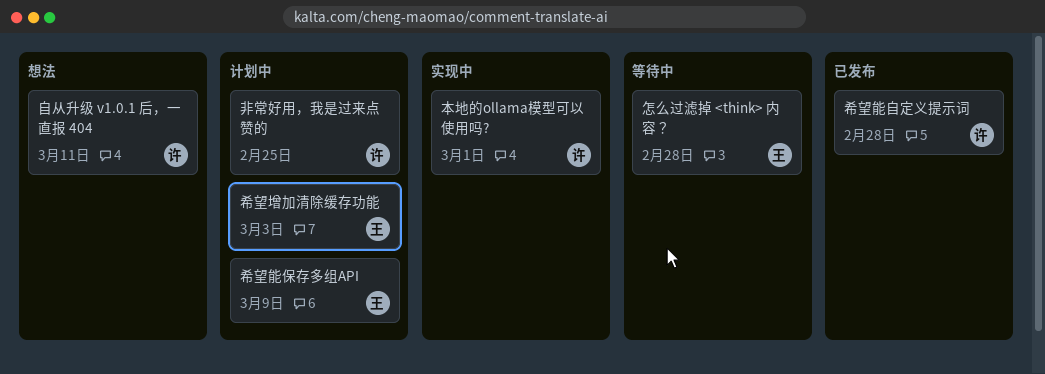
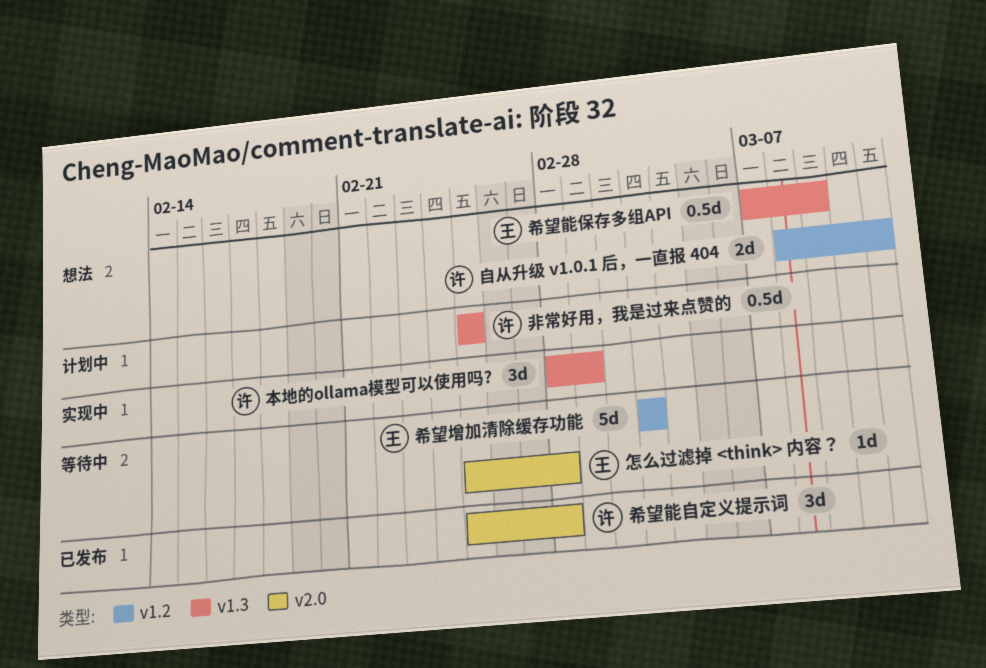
希望增加清除缓存功能, status: 计划中 -> 等待中
希望能保存多组API, status: 计划中 -> 想法

